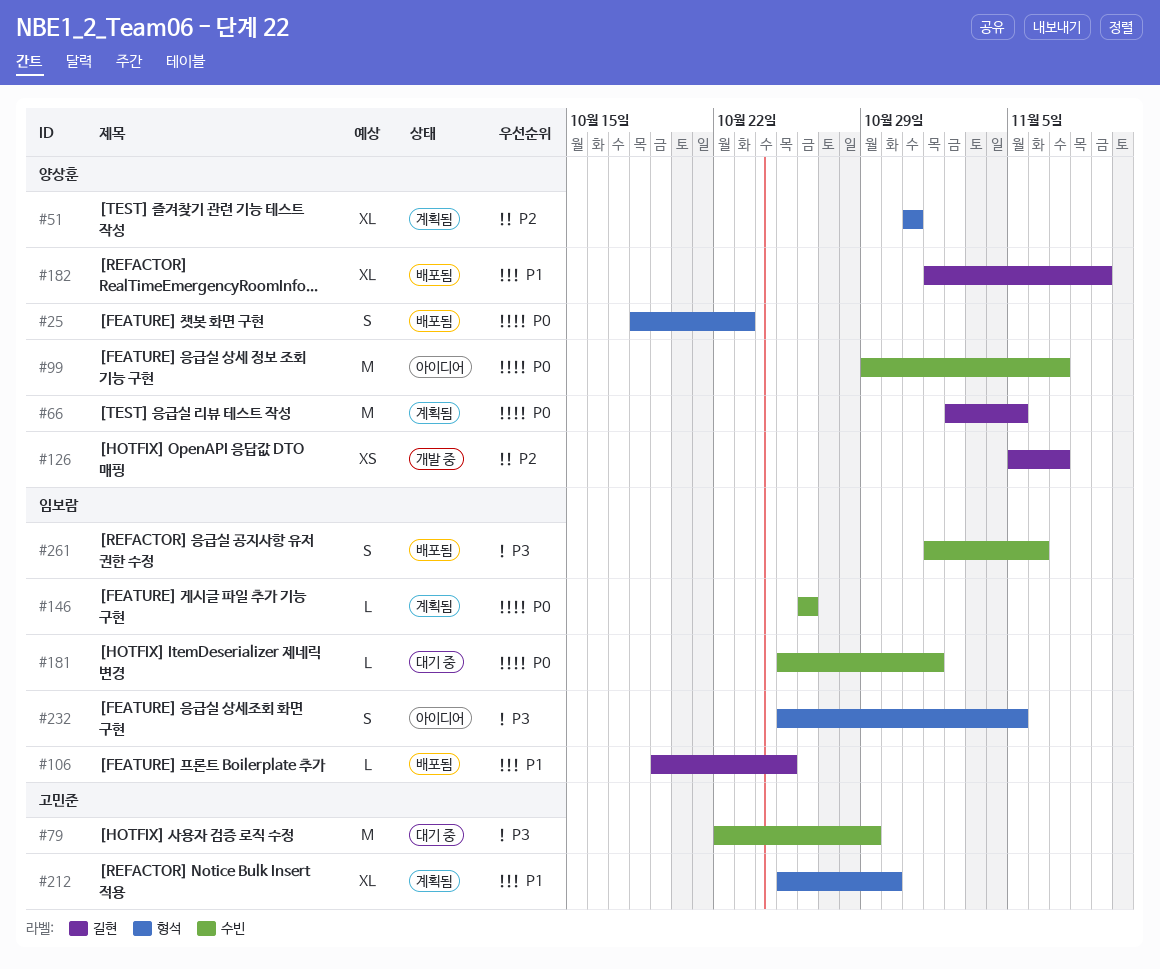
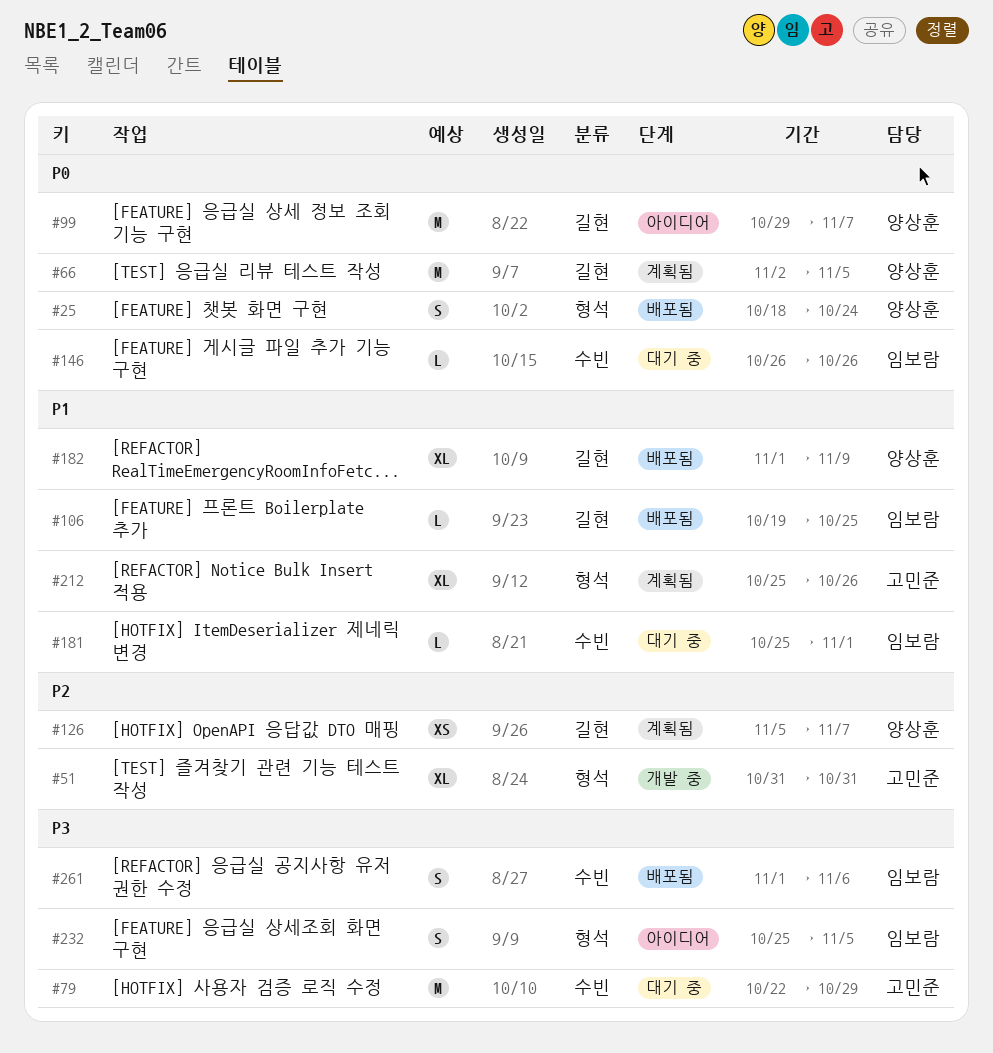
#25, due: Oct 23 -> Oct 24
#51, status: 계획됨 -> 개발 중
#51, owner: 양상훈 -> 고민준
#99, label: 수빈 -> 길현
#126, status: 개발 중 -> 계획됨
#146, status: 계획됨 -> 대기 중
#181, priority: P0 -> P1
#212, due: Oct 30 -> Oct 26

